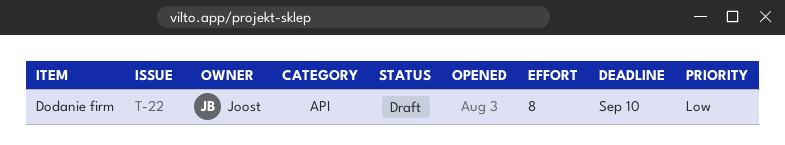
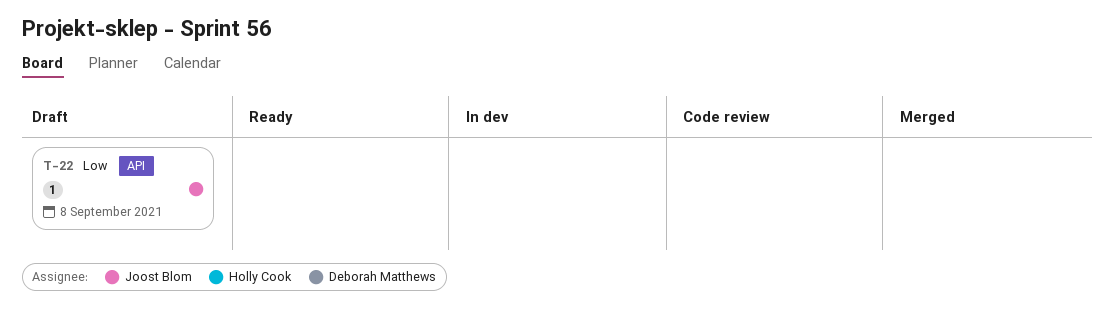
T-22, estimate: 8 -> 1
T-22, due: Sep 10 -> Sep 8

